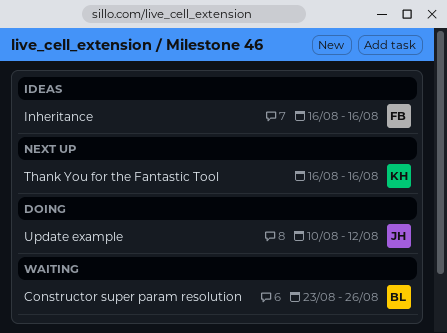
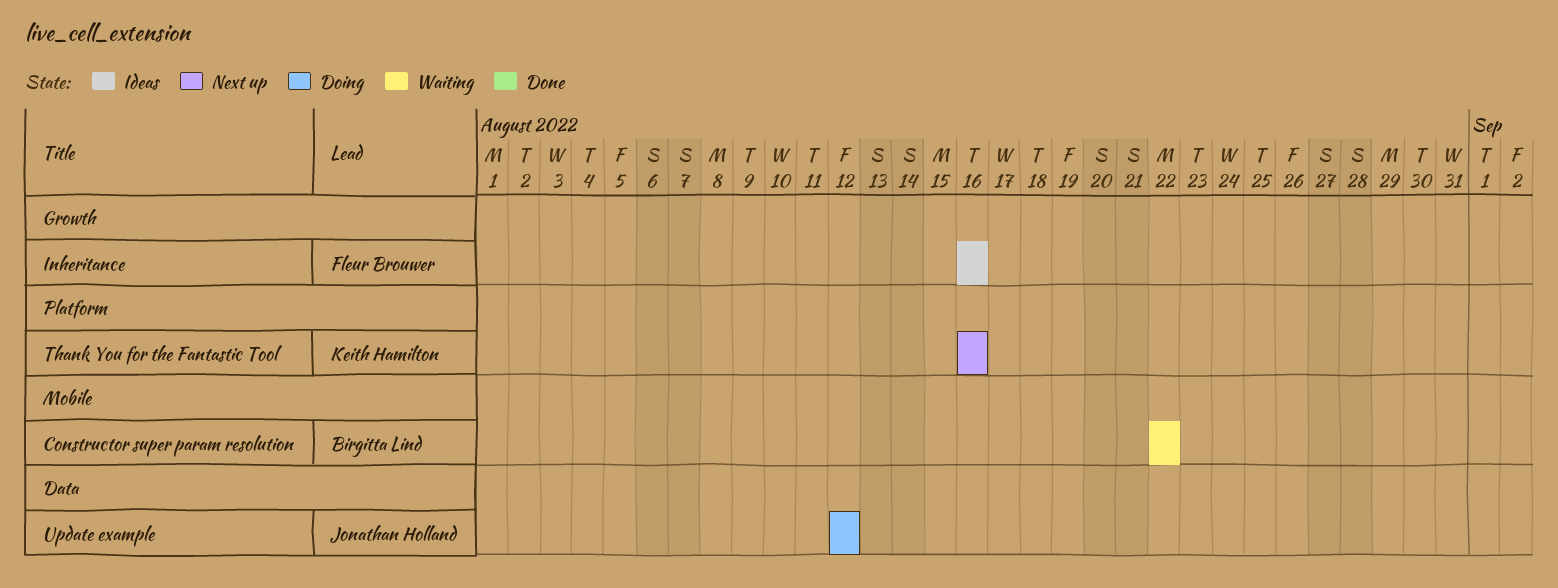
Constructor super param resolution, start: Aug 23 -> Aug 22
Constructor super param resolution, due: Aug 26 -> Aug 22
Update example, start: Aug 10 -> Aug 12

